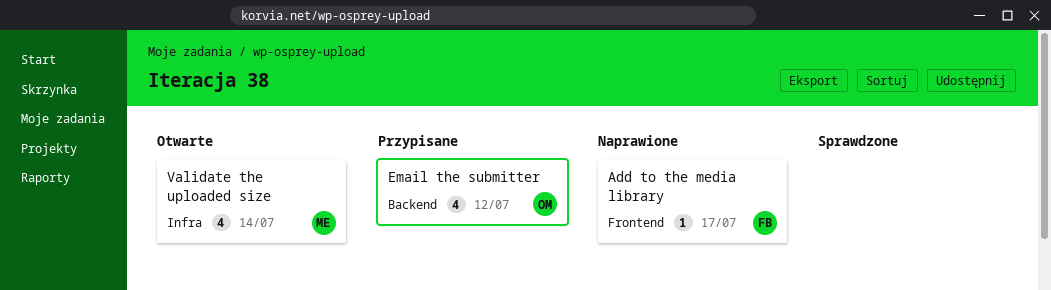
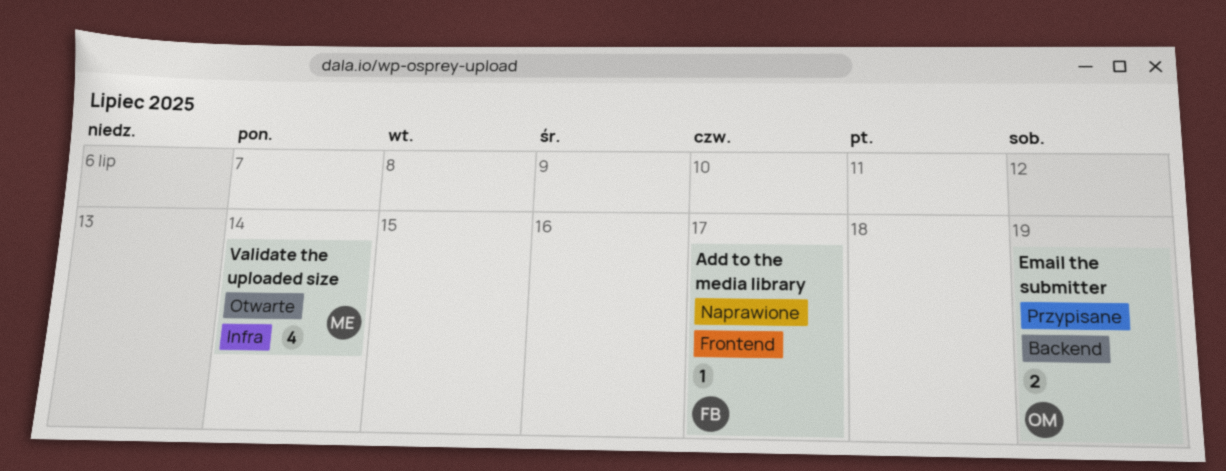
Email the submitter, estimate: 4 -> 2
Email the submitter, due: Jul 12 -> Jul 19

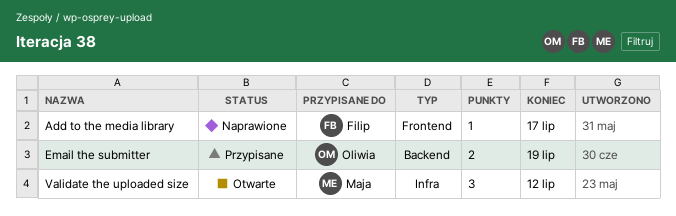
Validate the uploaded size, estimate: 4 -> 3
Validate the uploaded size, due: Jul 14 -> Jul 12

